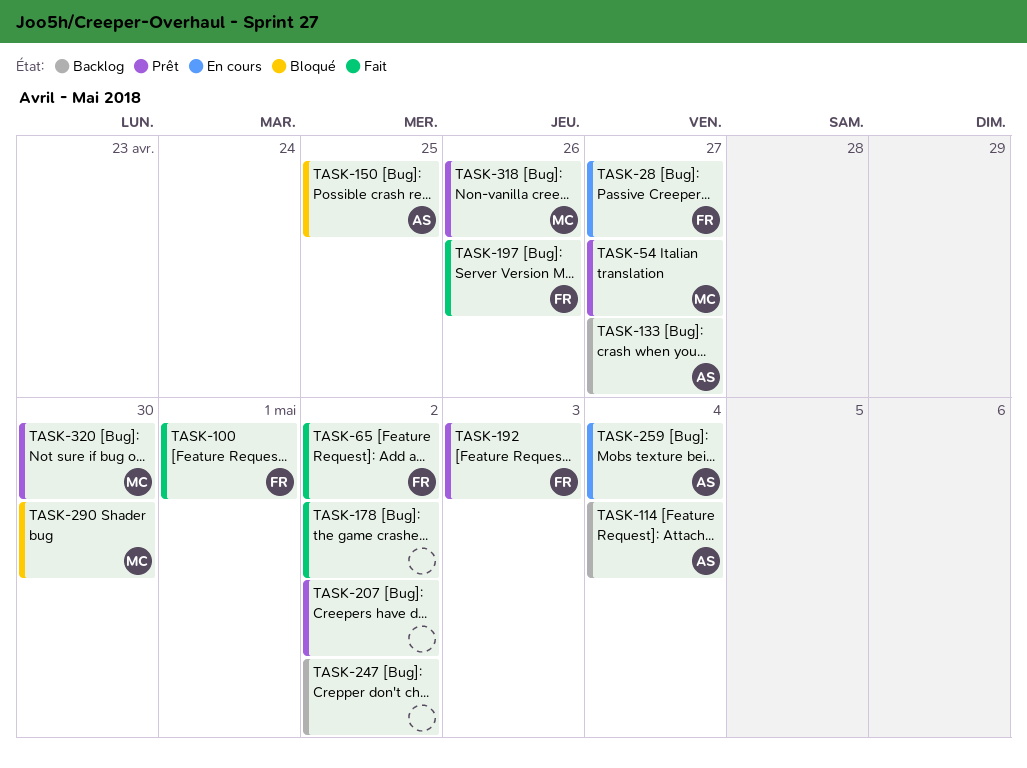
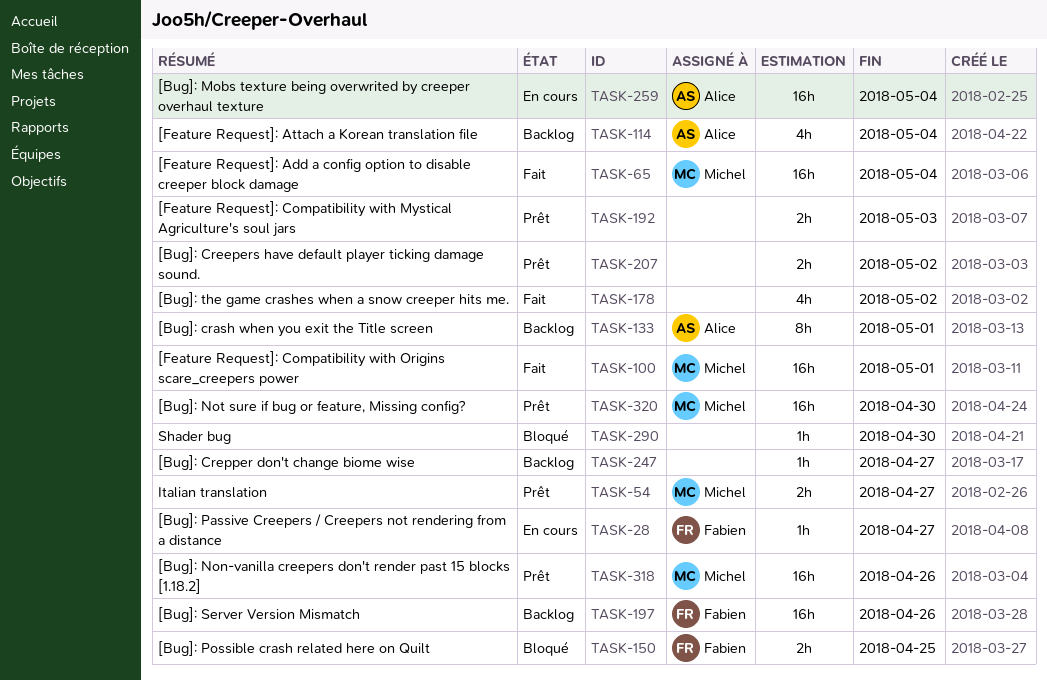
TASK-65, owner: Fabien -> Michel
TASK-65, due: May 2 -> May 4
TASK-100, owner: Fabien -> Michel
TASK-133, due: Apr 27 -> May 1
TASK-150, owner: Alice -> Fabien
TASK-192, owner: Fabien -> none
TASK-197, status: Fait -> Backlog
TASK-247, due: May 2 -> Apr 27
TASK-290, owner: Michel -> none

